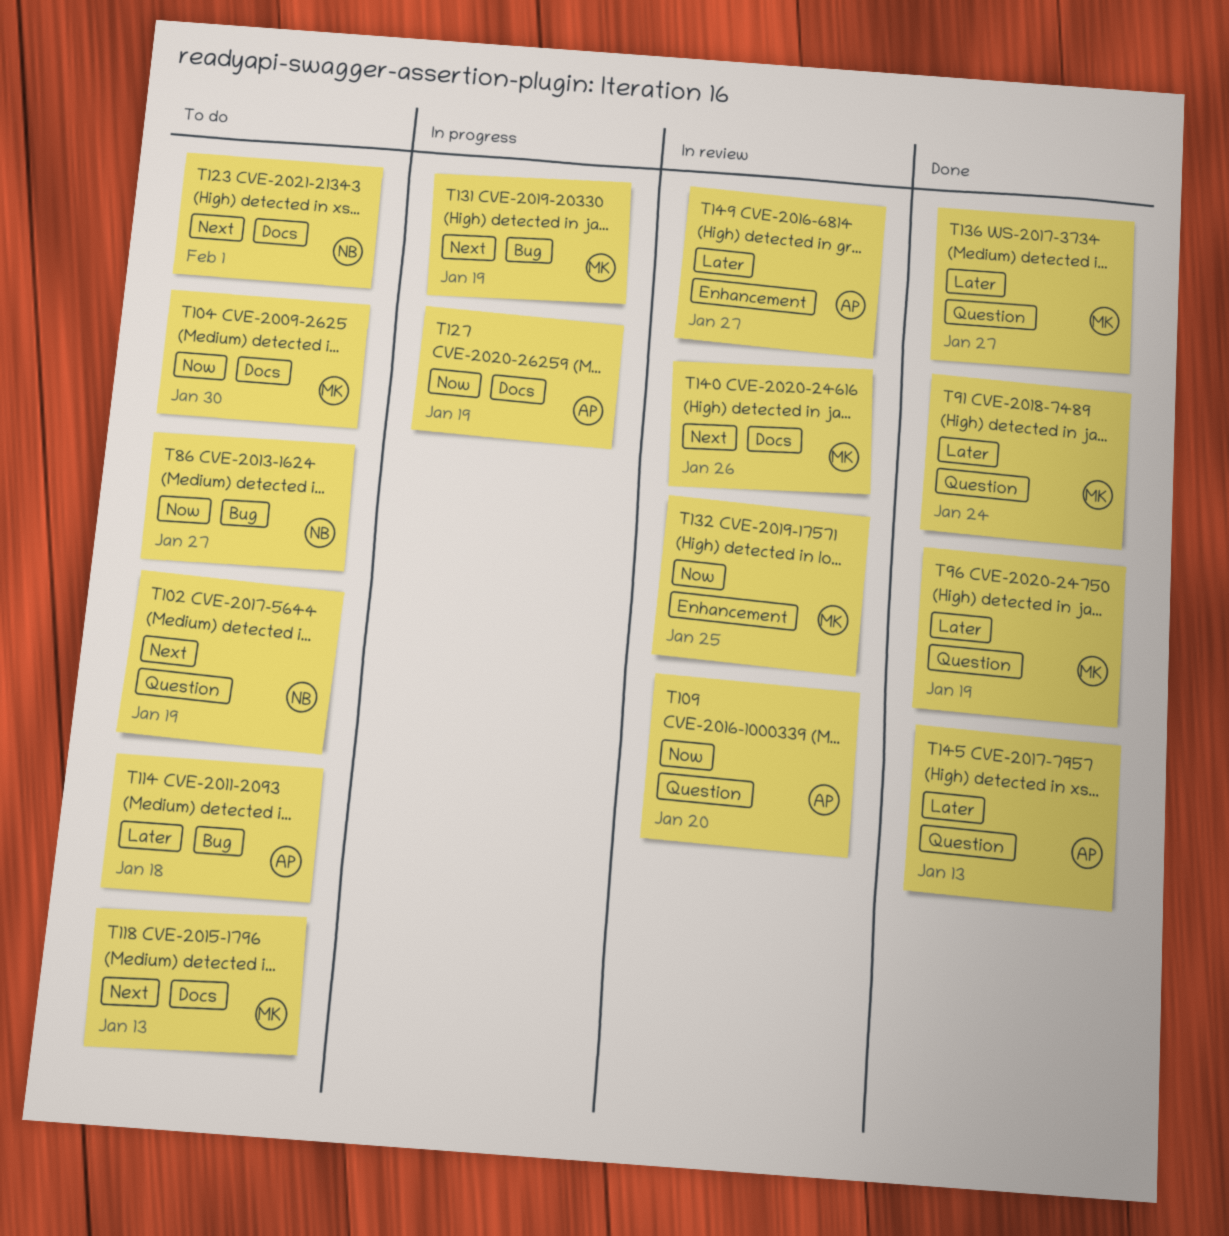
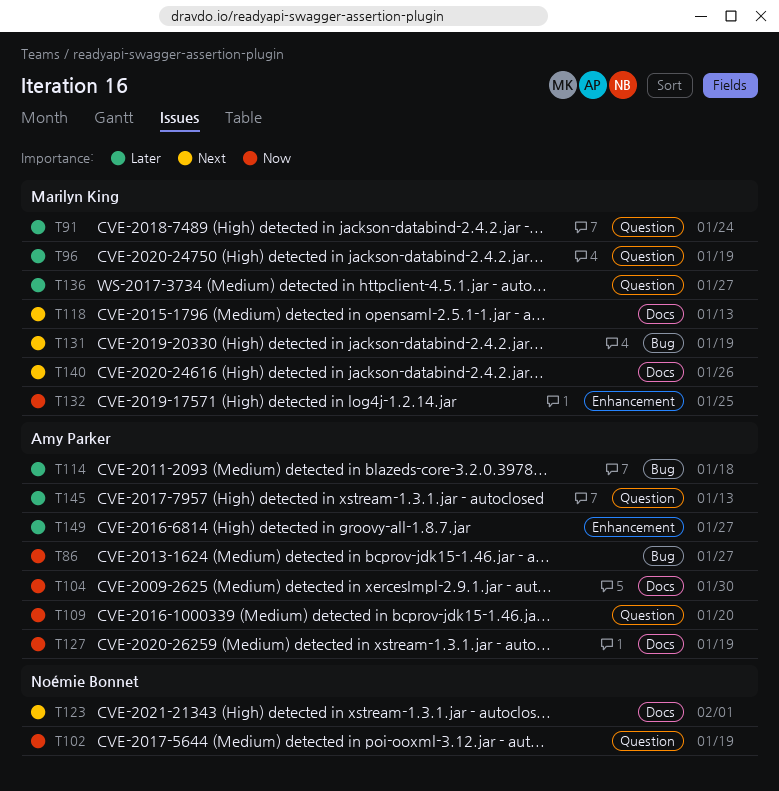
T86, owner: Noémie Bonnet -> Amy Parker
T102, priority: Next -> Now
T104, owner: Marilyn King -> Amy Parker

